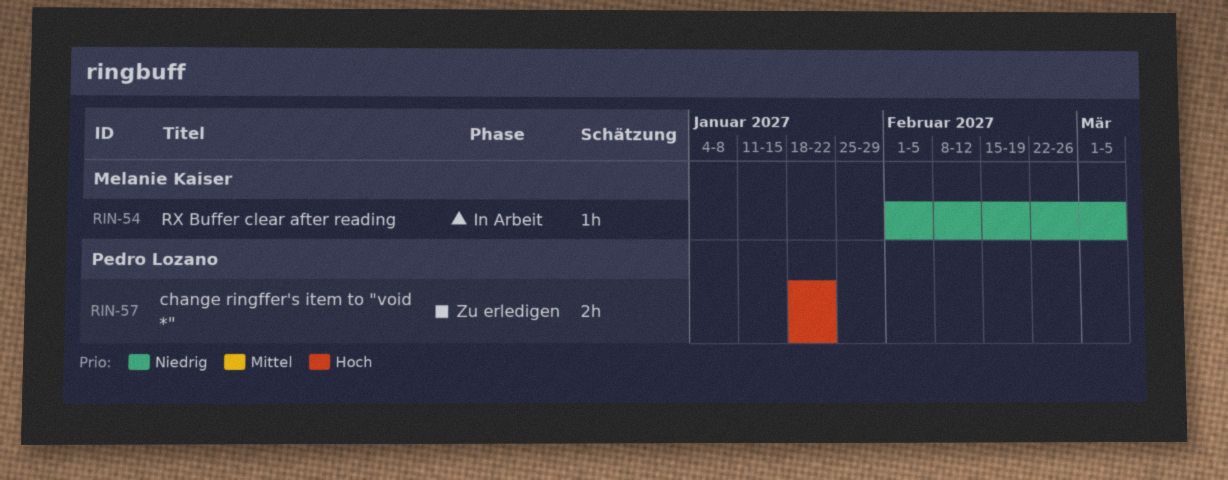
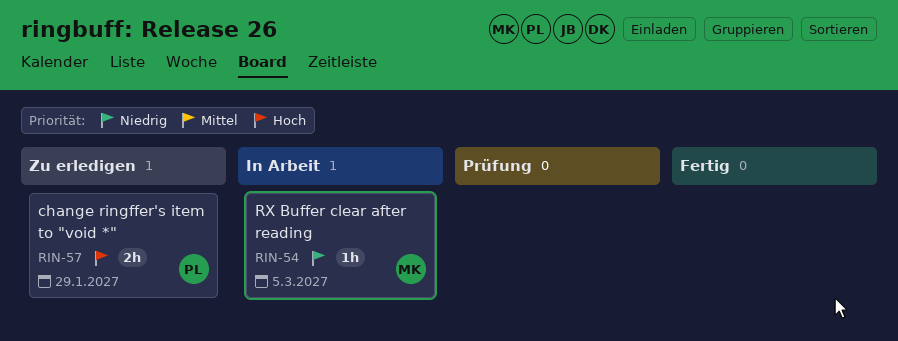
RIN-57, due: Jan 22 -> Jan 29

